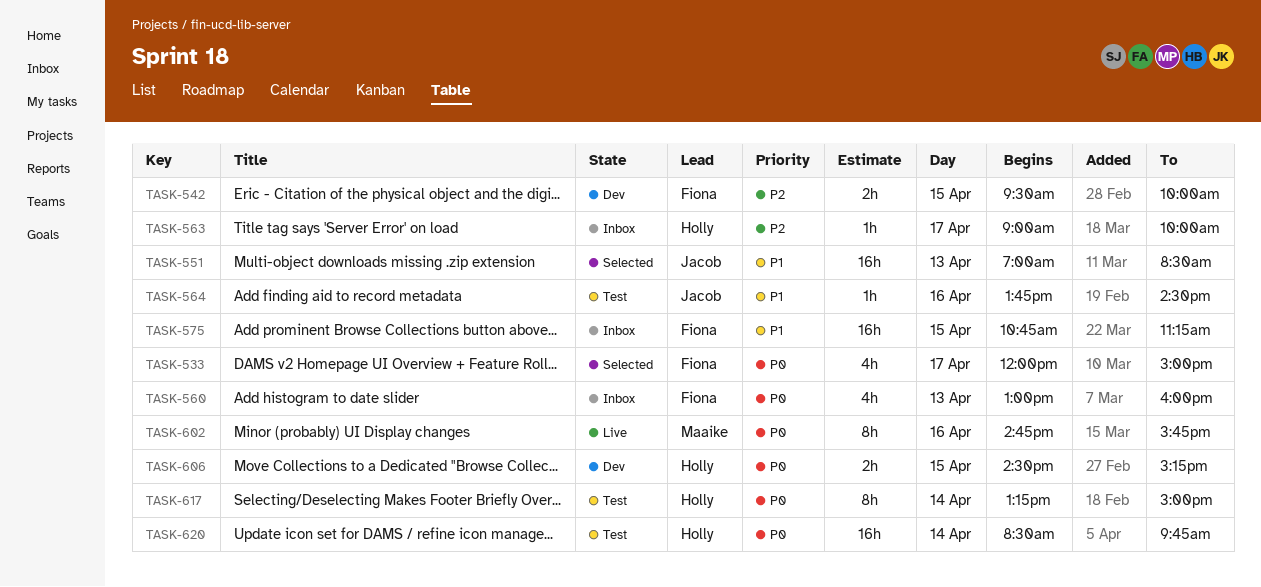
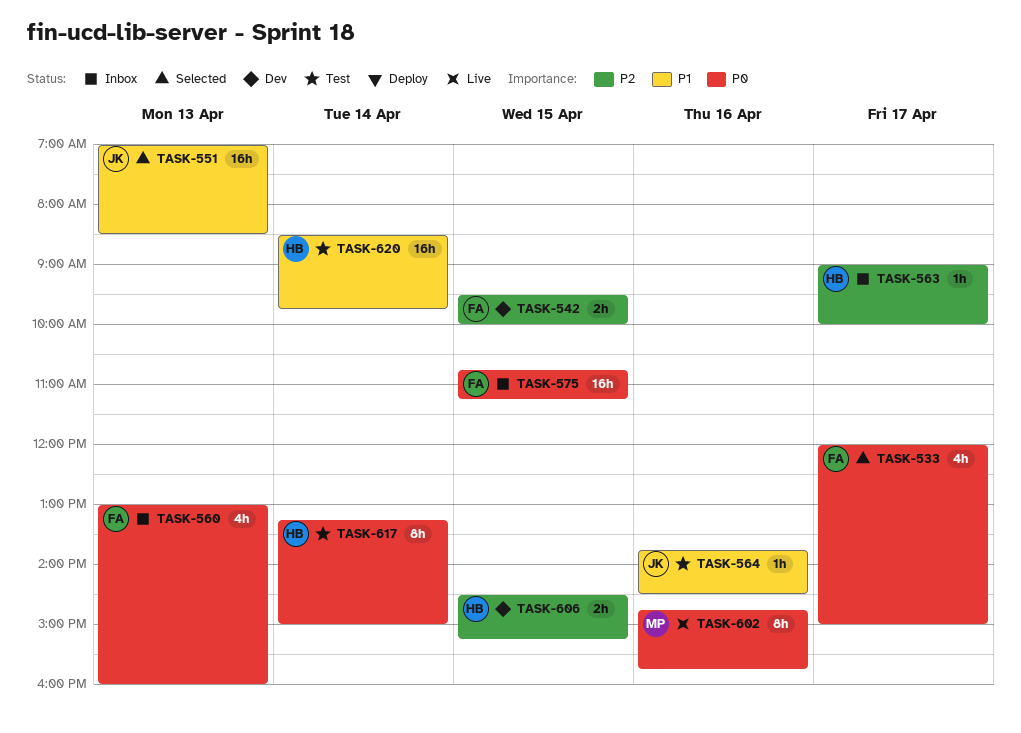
TASK-575, priority: P1 -> P0
TASK-606, priority: P0 -> P2
TASK-620, priority: P0 -> P1

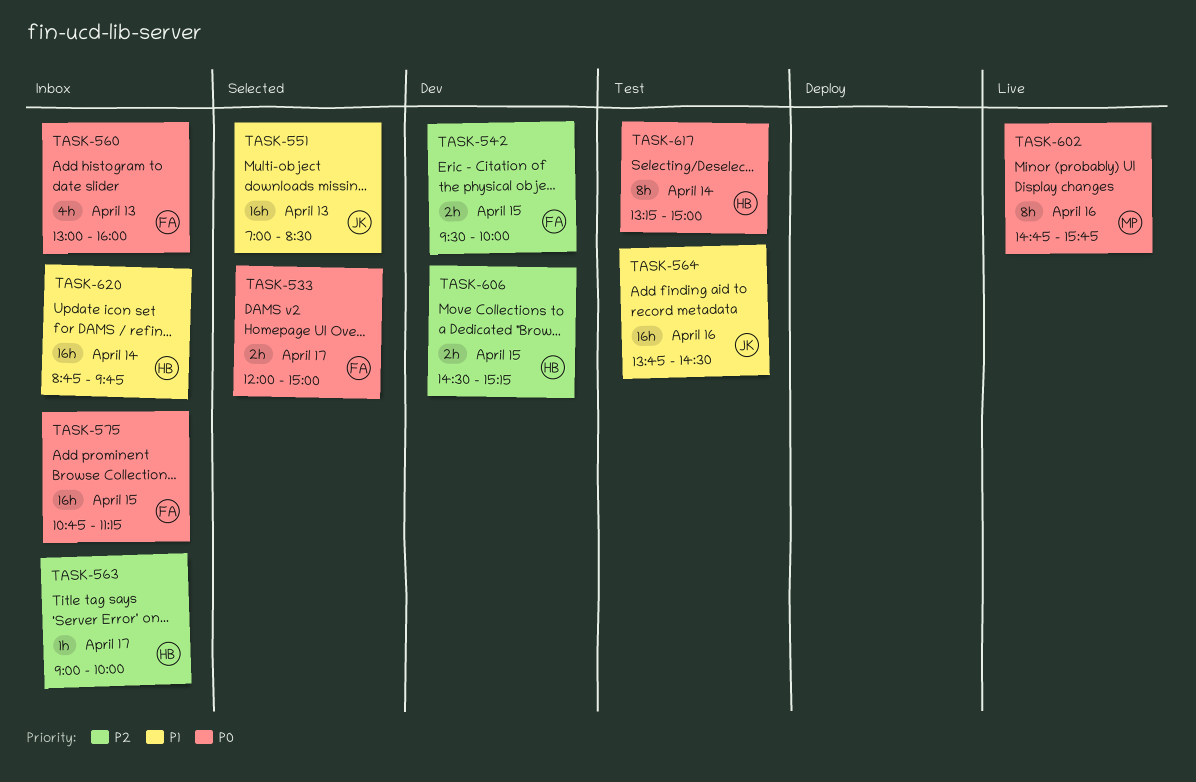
TASK-533, estimate: 4h -> 2h
TASK-564, estimate: 1h -> 16h
TASK-620, status: Test -> Inbox
TASK-620, begins: 08:30 -> 08:45

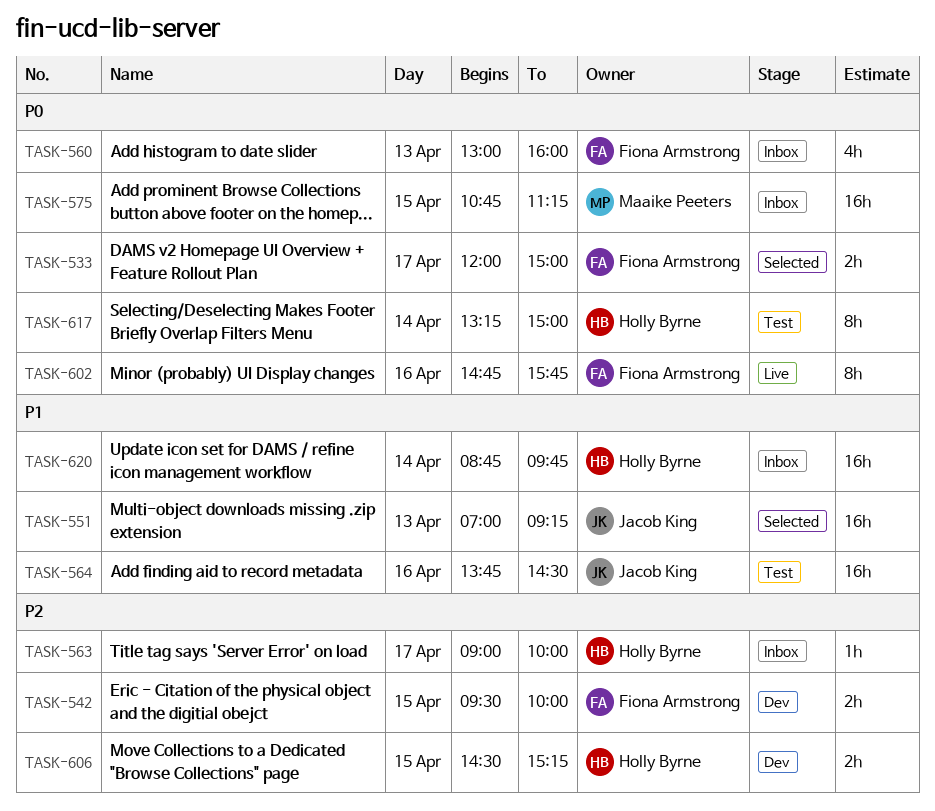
TASK-551, ends: 08:30 -> 09:15
TASK-575, owner: Fiona Armstrong -> Maaike Peeters
TASK-602, owner: Maaike Peeters -> Fiona Armstrong

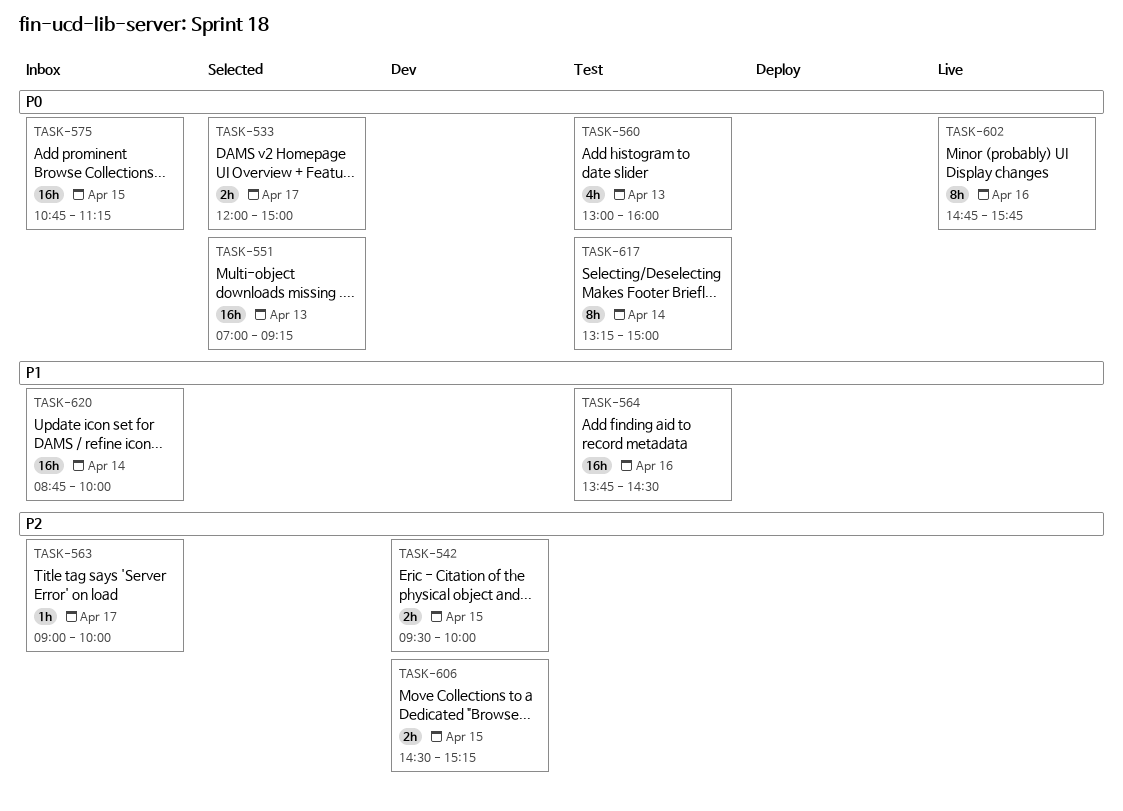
TASK-551, priority: P1 -> P0
TASK-560, status: Inbox -> Test
TASK-620, ends: 09:45 -> 10:00

